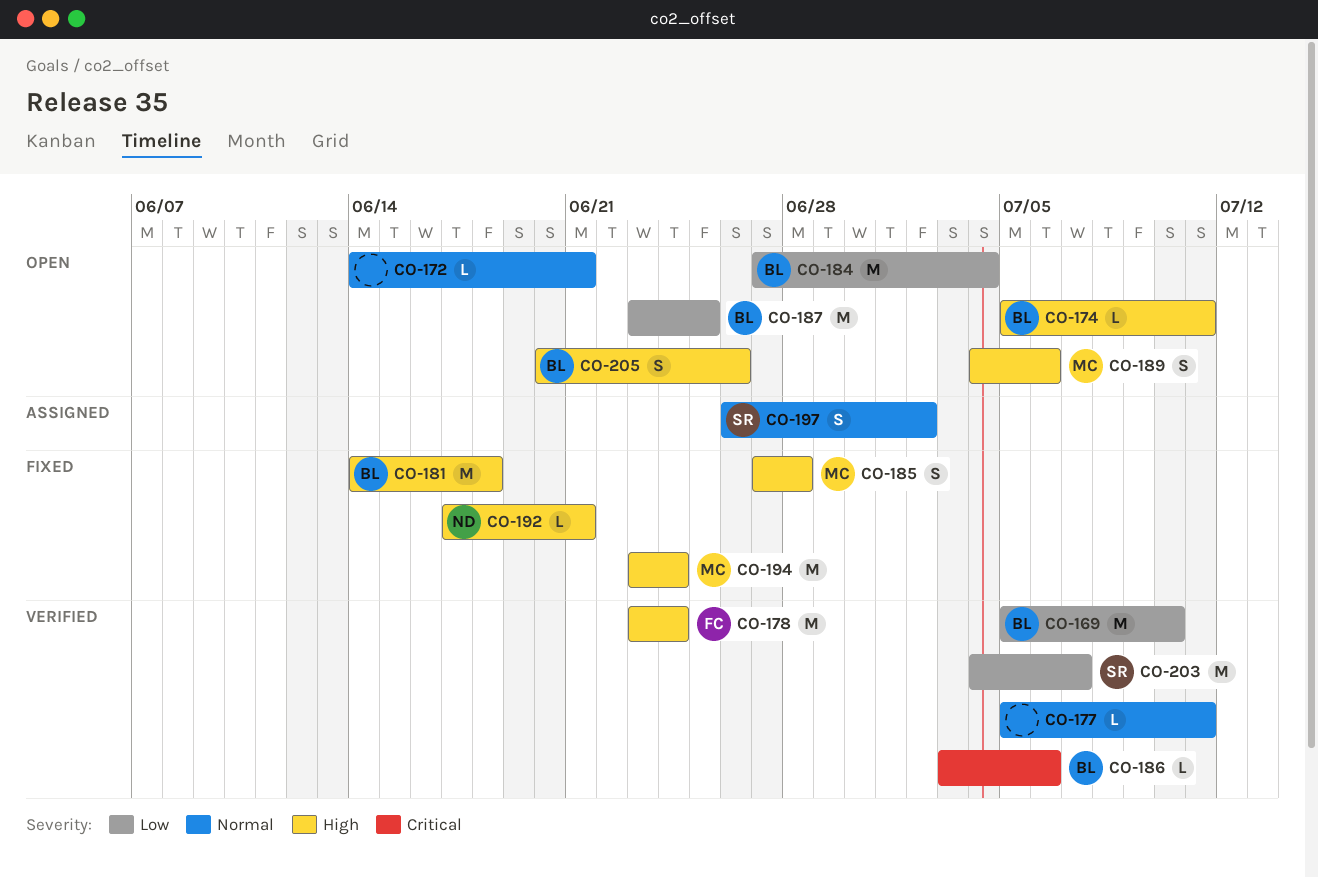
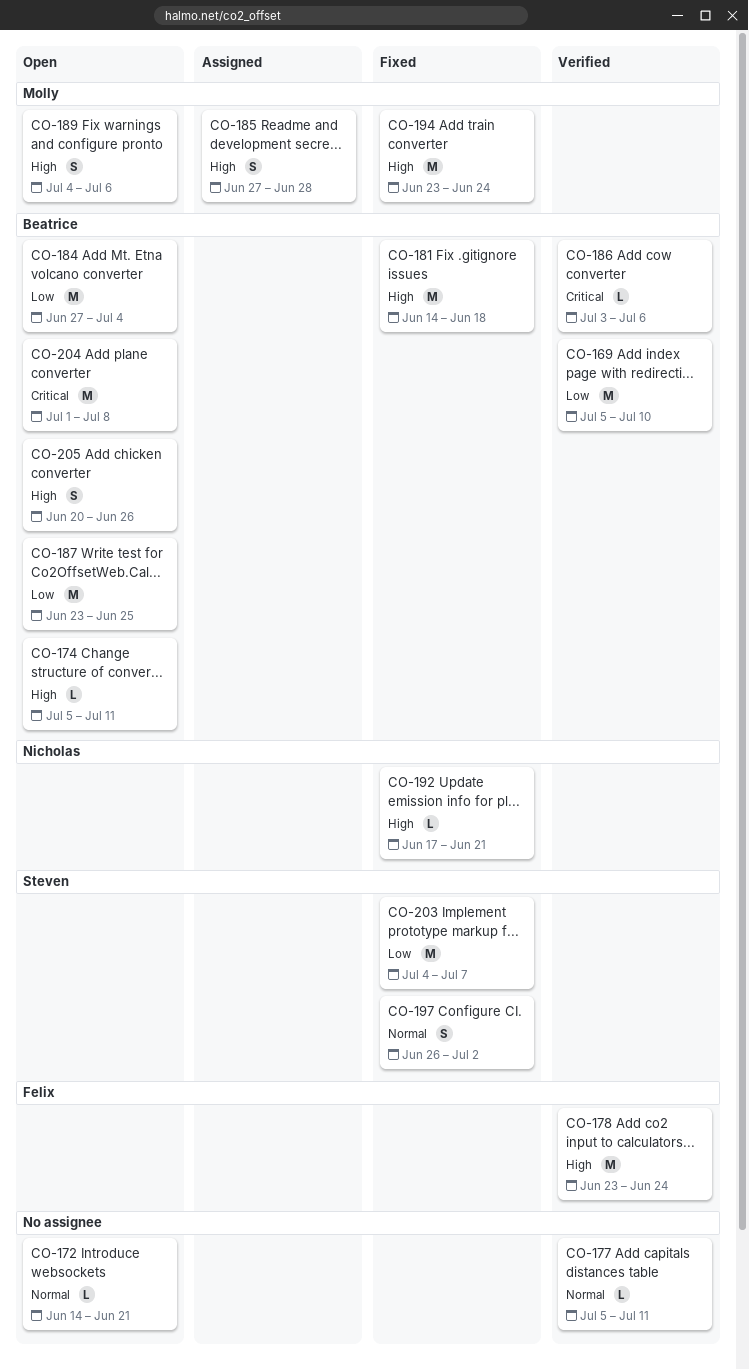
CO-185, status: Fixed -> Assigned
CO-197, status: Assigned -> Fixed
CO-203, status: Verified -> Fixed
CO-204: none -> present

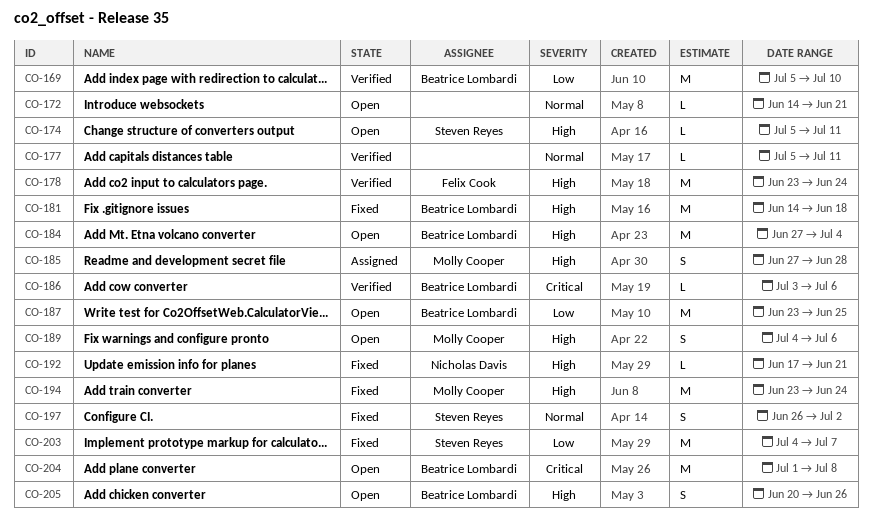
CO-174, owner: Beatrice Lombardi -> Steven Reyes
CO-184, priority: Low -> High

